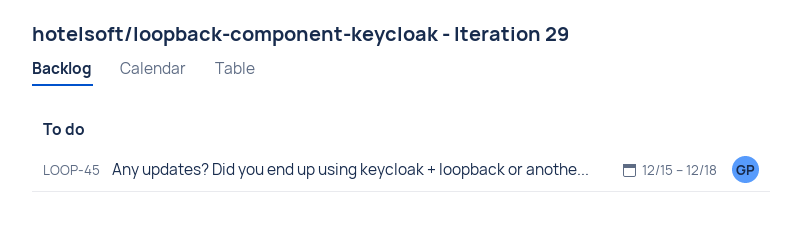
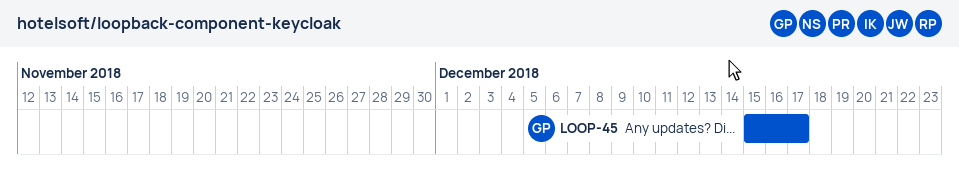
LOOP-45, due: Dec 18 -> Dec 17

